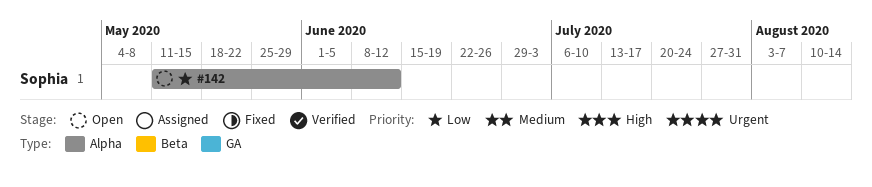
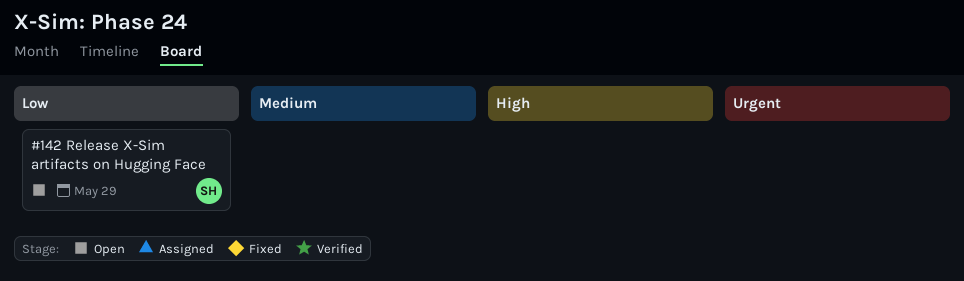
#142, due: Jun 12 -> May 29

